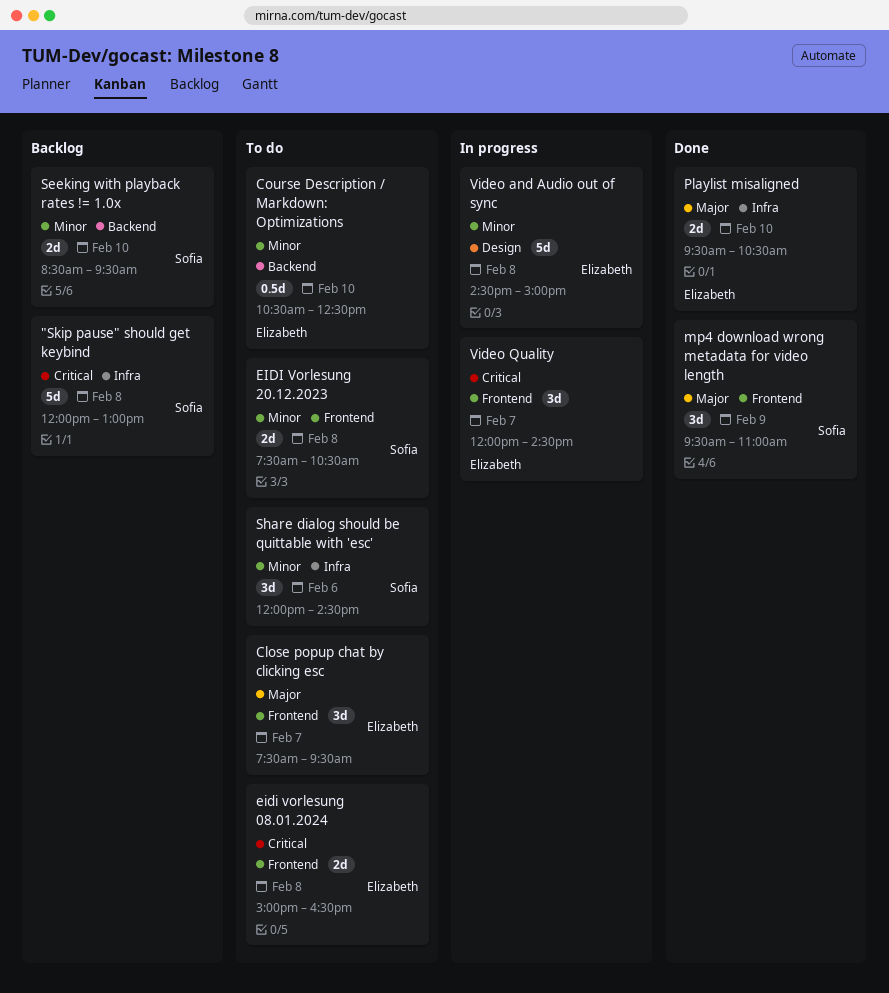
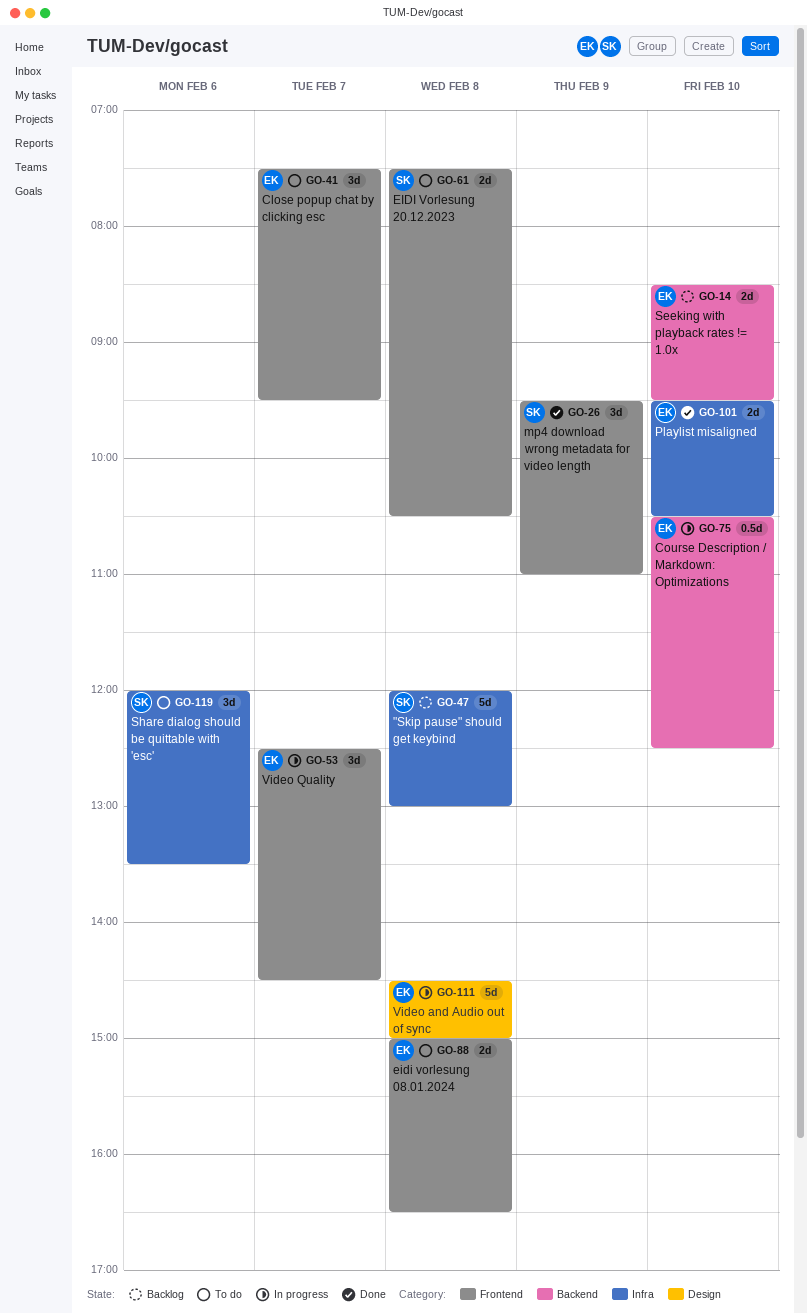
Course Description / Markdown: Optimizations, status: To do -> In progress
Seeking with playback rates != 1.0x, owner: Sofia -> Elizabeth
Share dialog should be quittable with 'esc', ends: 14:30 -> 13:30
Video Quality, begins: 12:00 -> 12:30

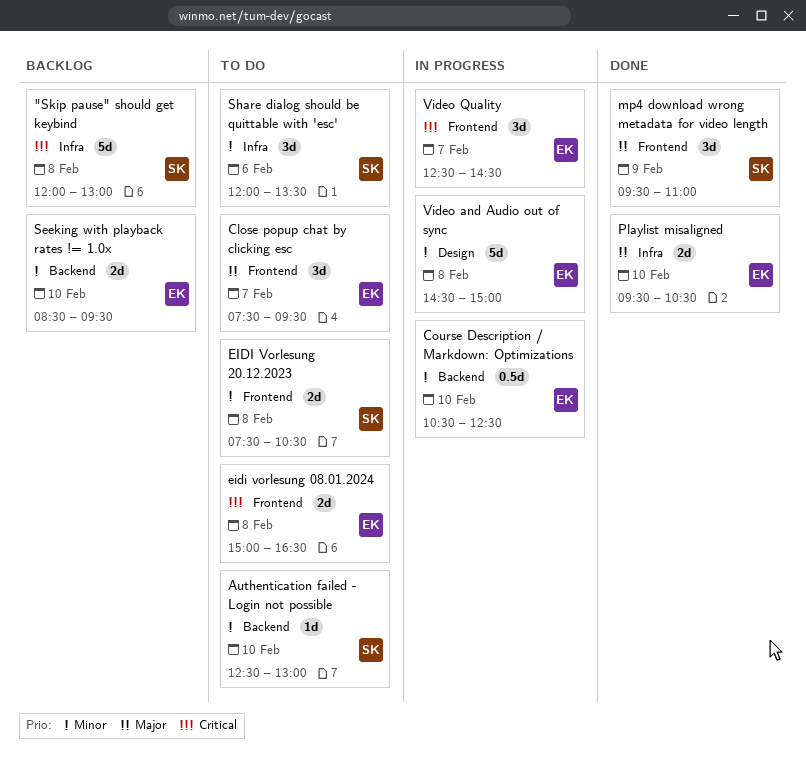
Authentication failed - Login not possible: none -> present

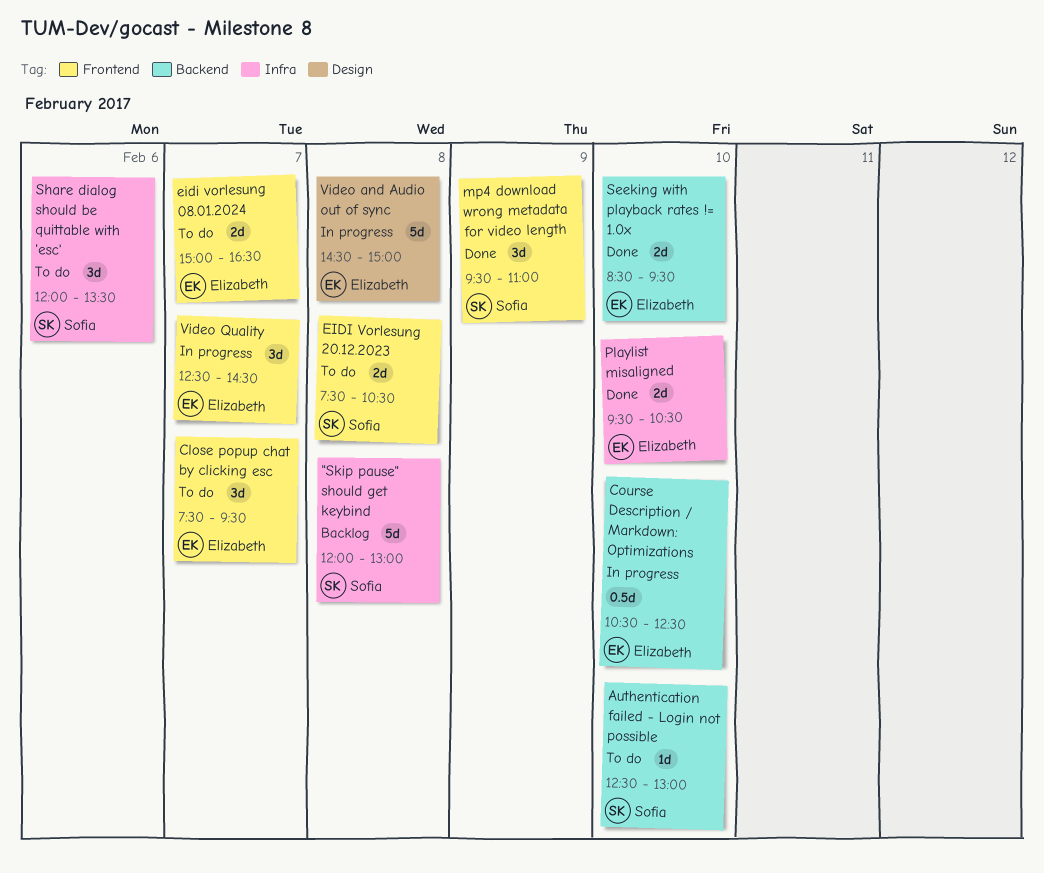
eidi vorlesung 08.01.2024, day: Feb 8 -> Feb 7
Seeking with playback rates != 1.0x, status: Backlog -> Done

